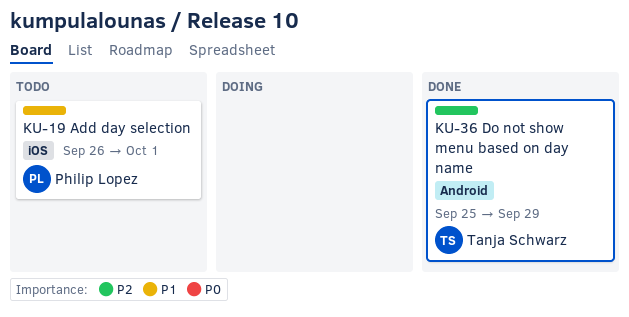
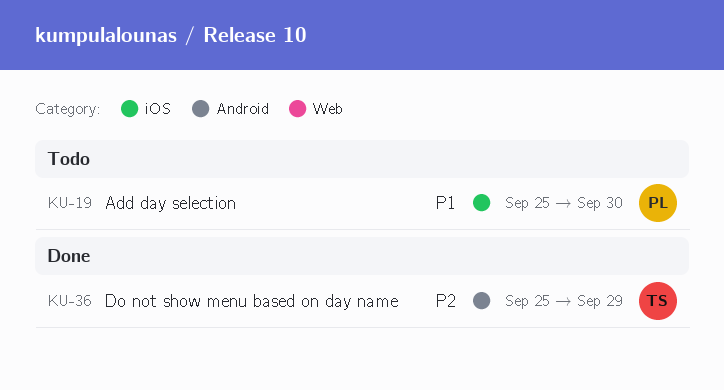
KU-19, start: Sep 26 -> Sep 25
KU-19, due: Oct 1 -> Sep 30

